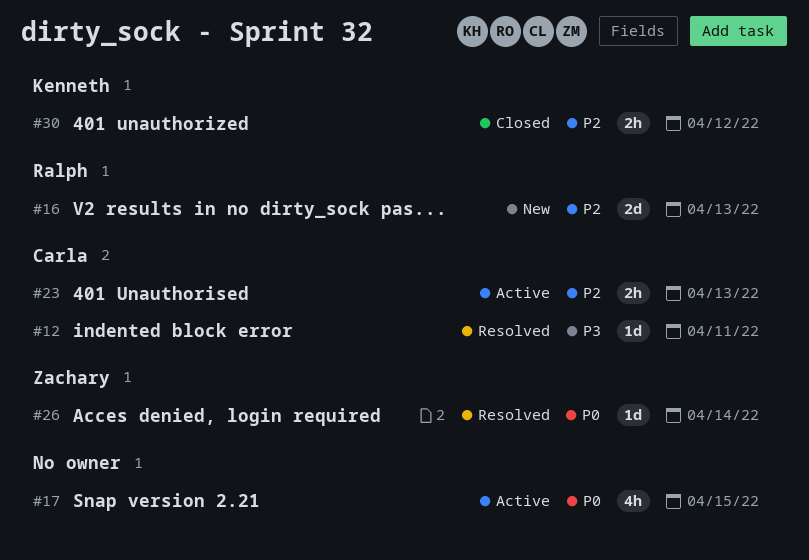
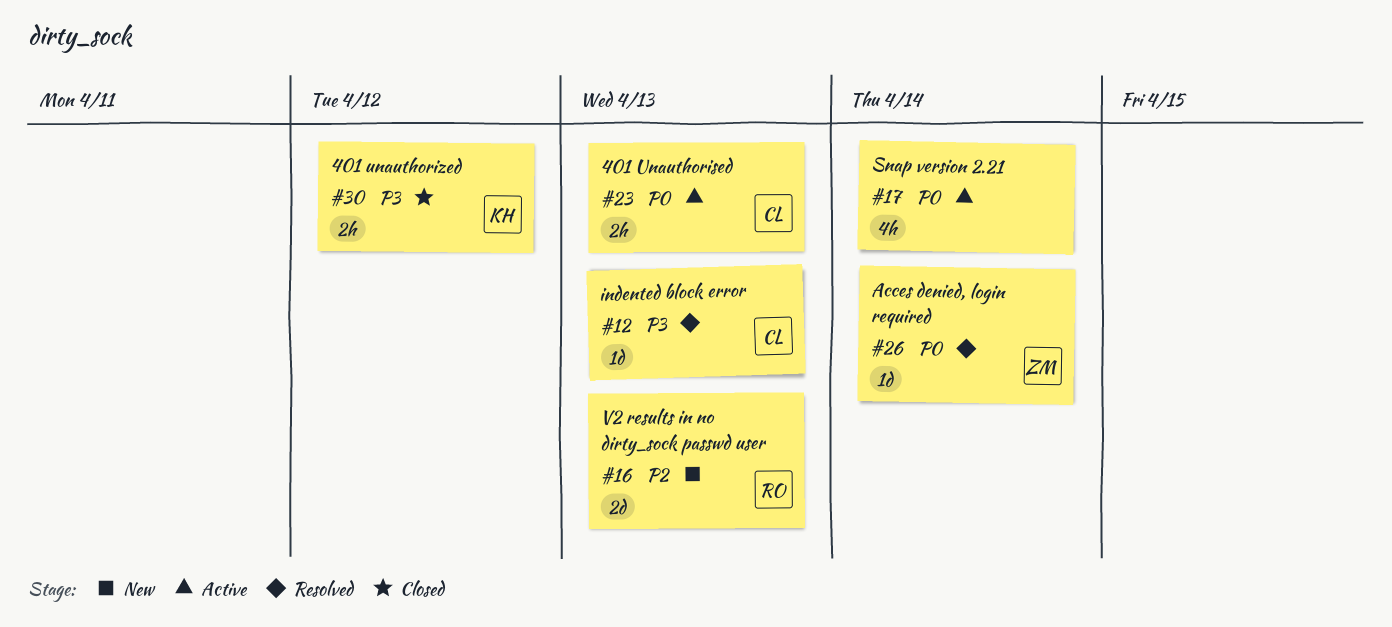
#12, due: Apr 11 -> Apr 13
#17, due: Apr 15 -> Apr 14
#23, priority: P2 -> P0
#30, priority: P2 -> P3

